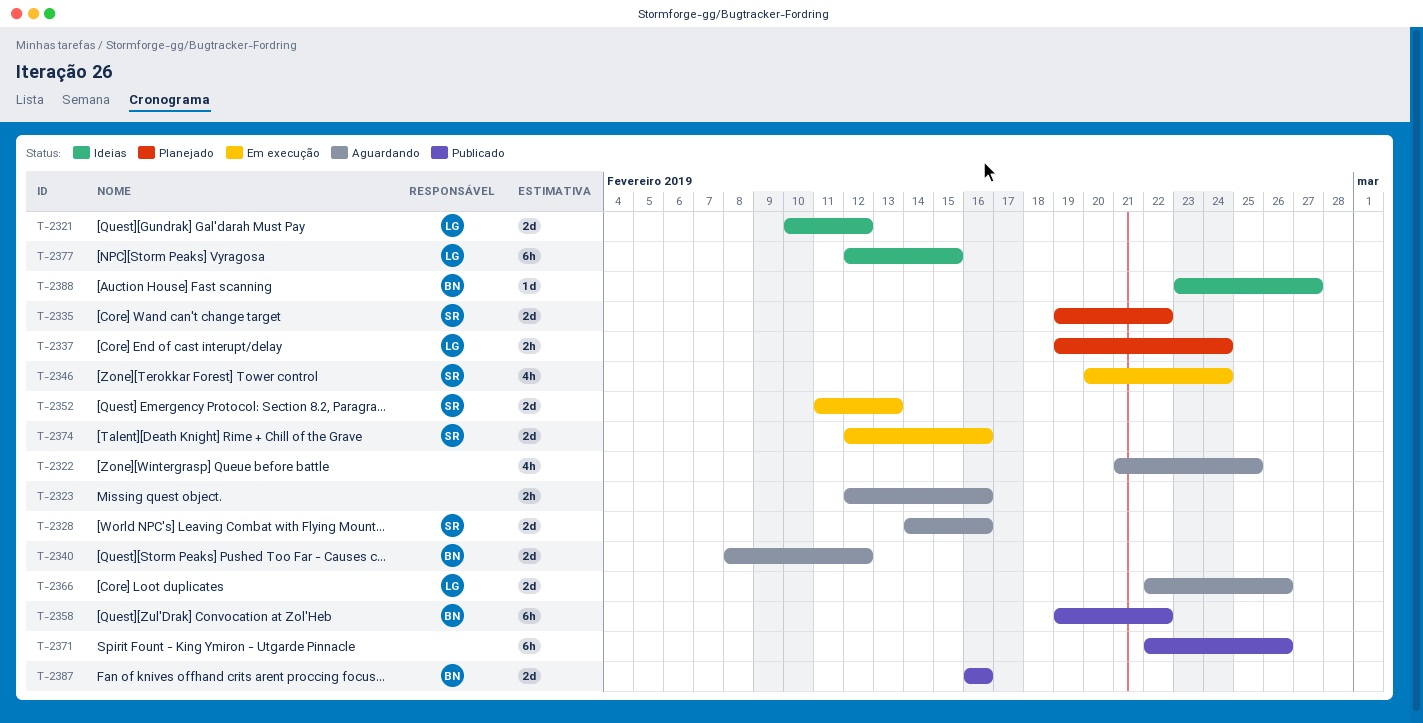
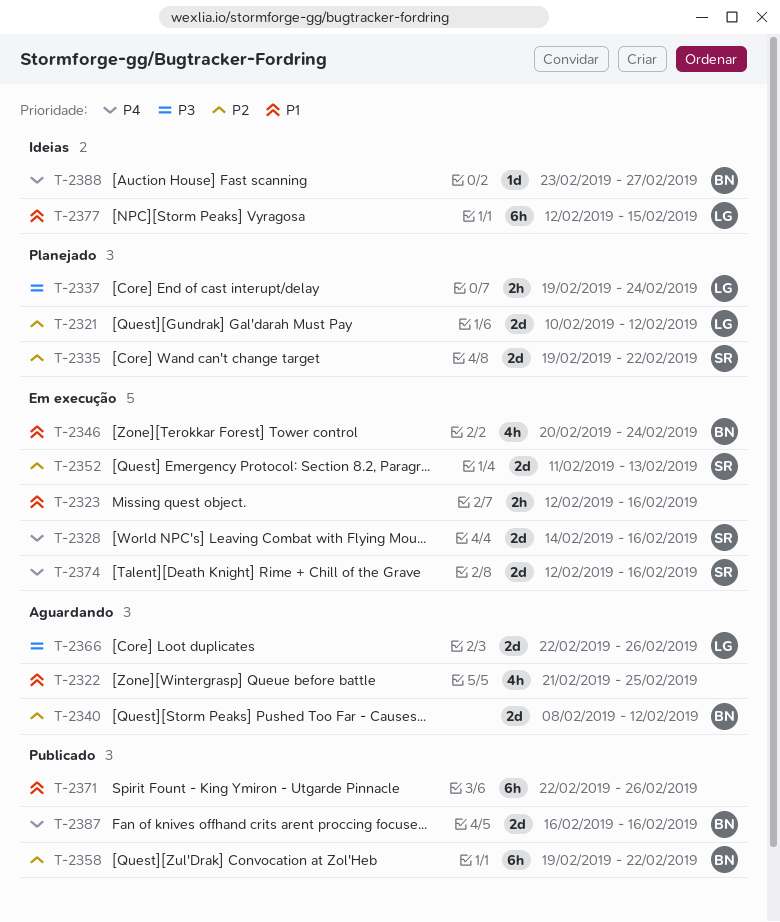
T-2321, status: Ideias -> Planejado
T-2323, status: Aguardando -> Em execução
T-2328, status: Aguardando -> Em execução
T-2346, owner: SR -> BN

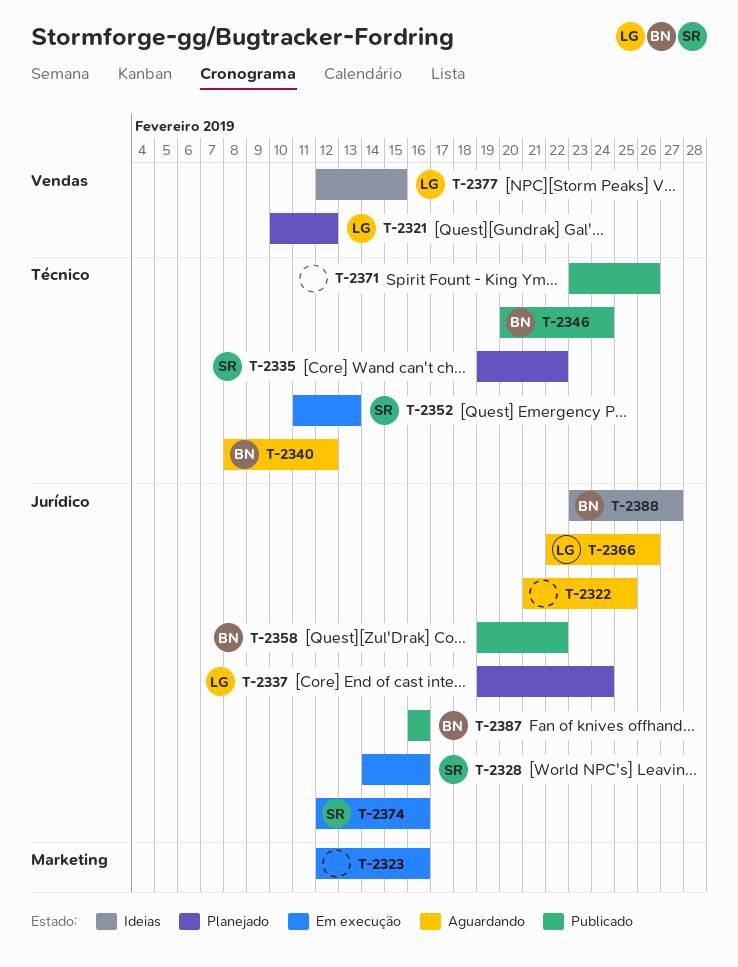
T-2346, status: Em execução -> Publicado
T-2371, start: Feb 22 -> Feb 23

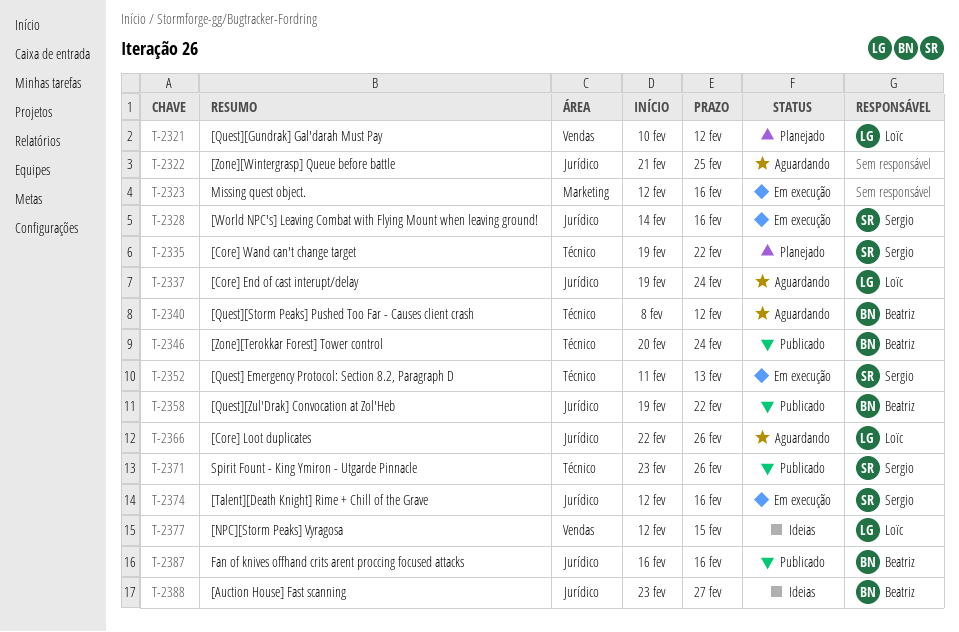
T-2337, status: Planejado -> Aguardando
T-2371, owner: none -> Sergio

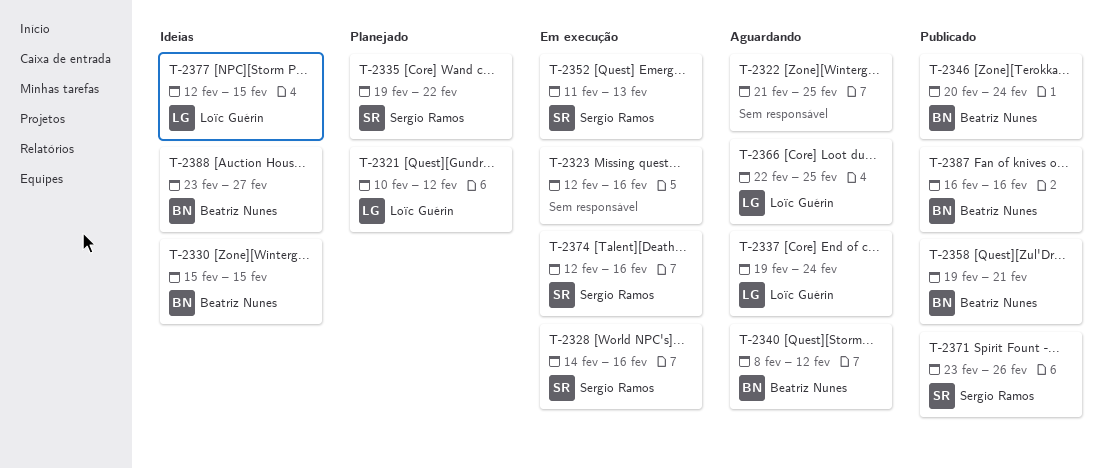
T-2330: none -> present
T-2358, due: Feb 22 -> Feb 21
T-2366, due: Feb 26 -> Feb 25

